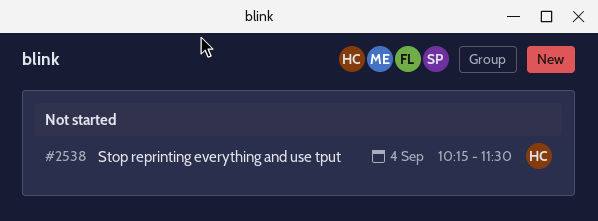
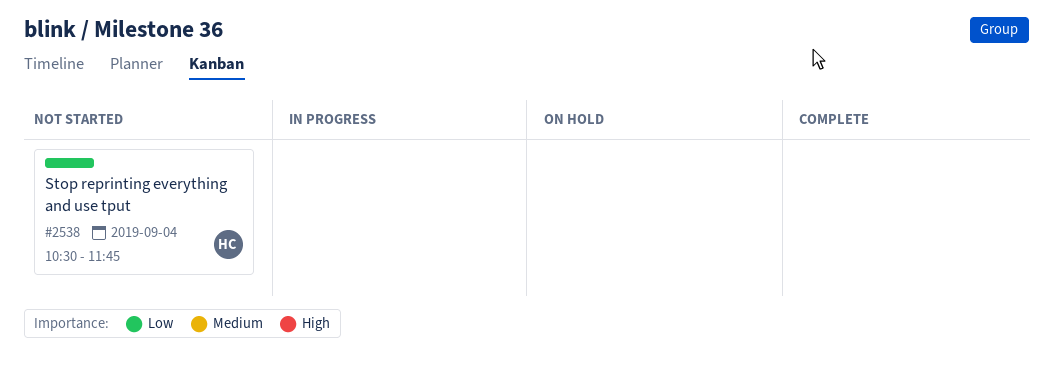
#2538, begins: 10:15 -> 10:30
#2538, ends: 11:30 -> 11:45

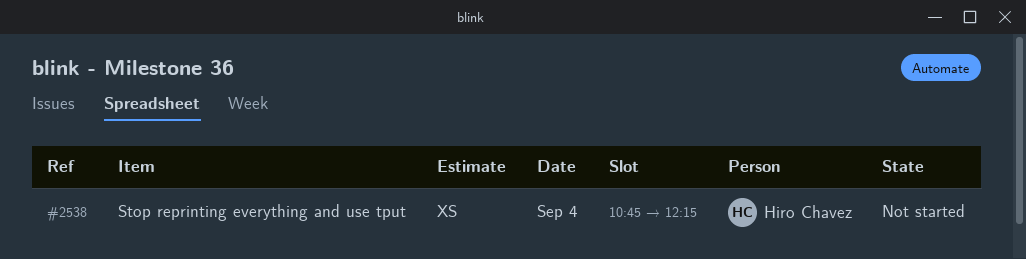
#2538, begins: 10:30 -> 10:45
#2538, ends: 11:45 -> 12:15

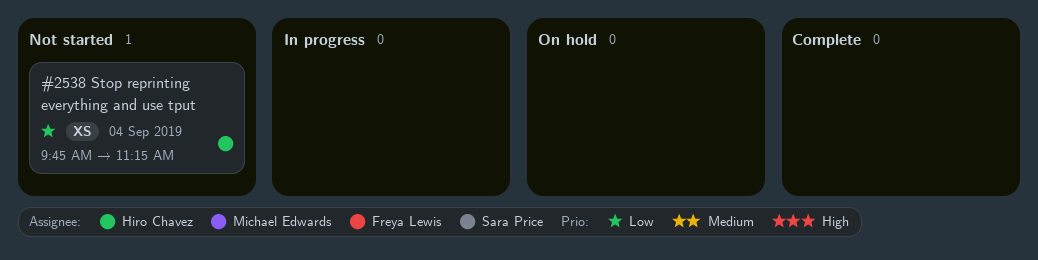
#2538, begins: 10:45 -> 09:45
#2538, ends: 12:15 -> 11:15

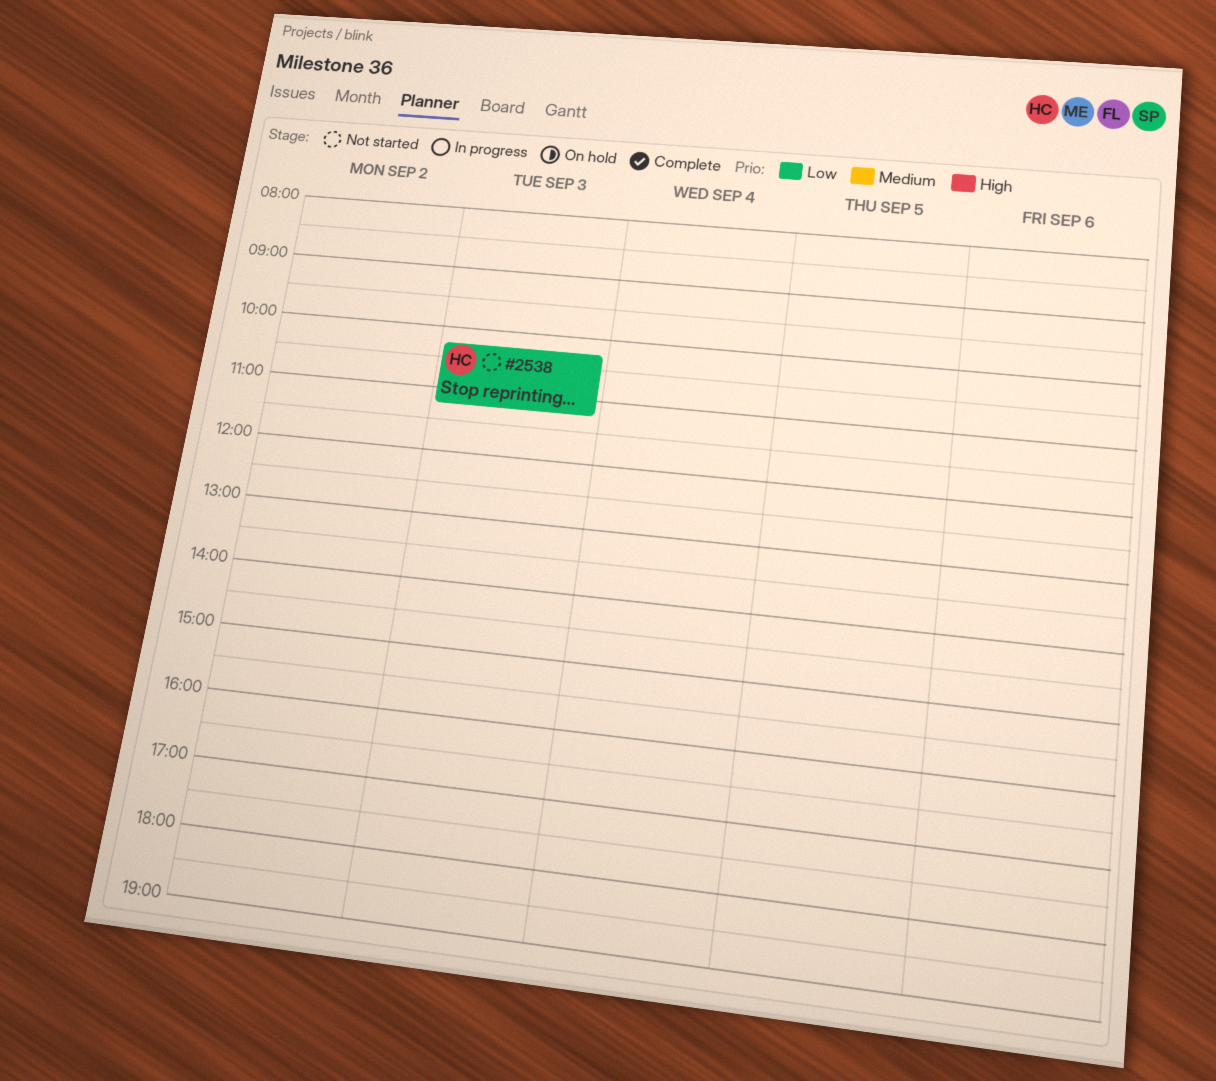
#2538, day: Sep 4 -> Sep 3
#2538, begins: 09:45 -> 10:15

